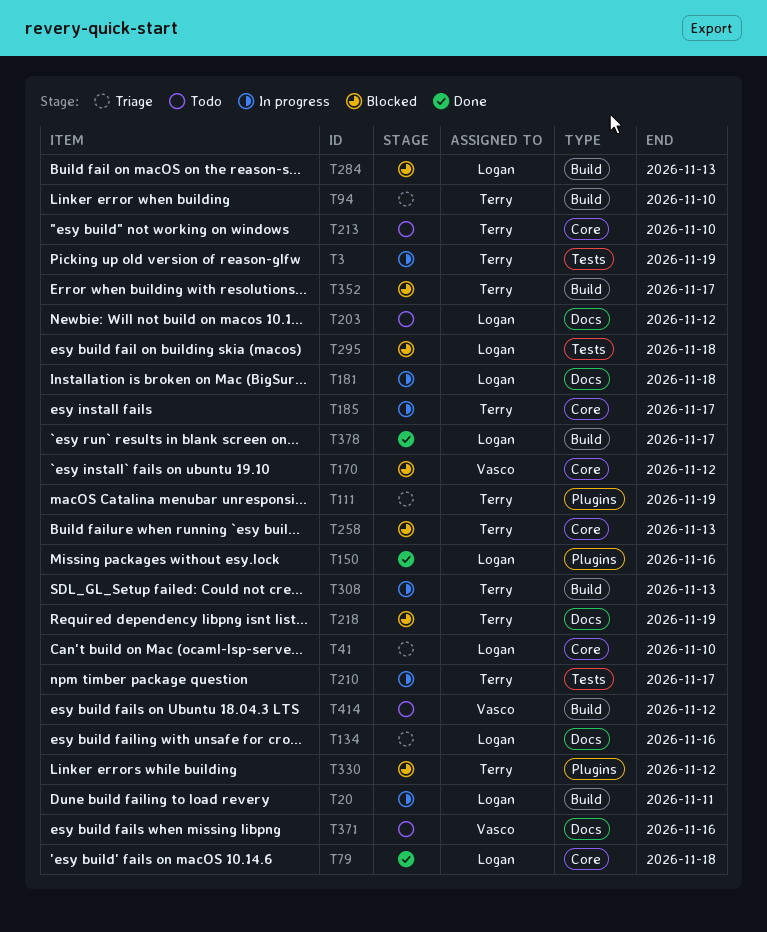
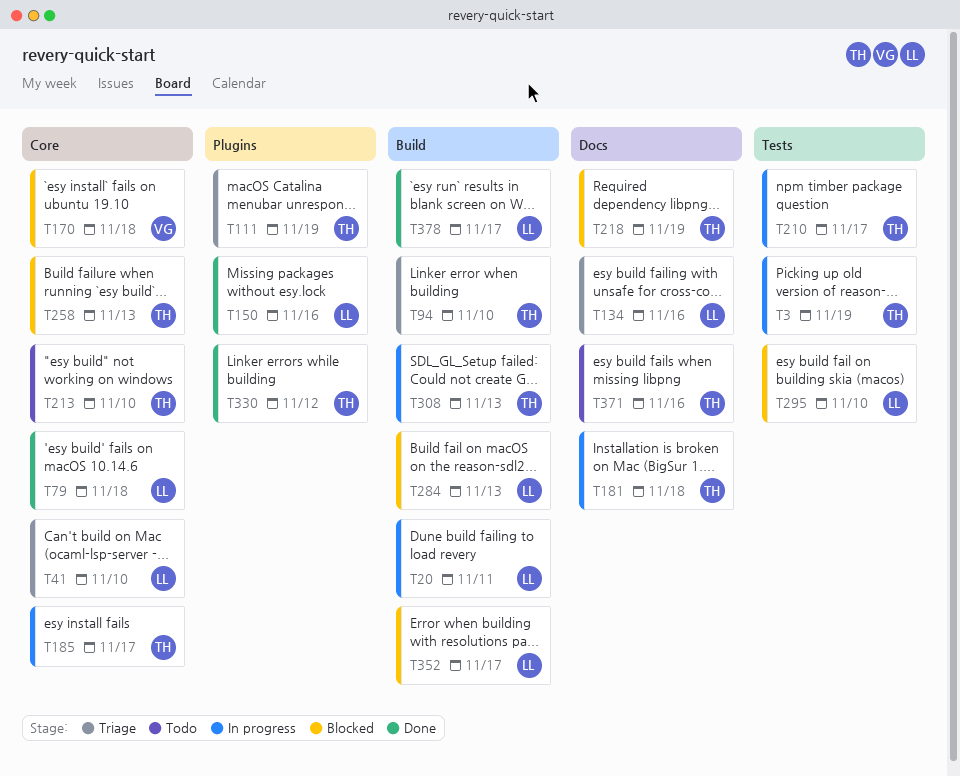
T170, due: Nov 12 -> Nov 18
T181, owner: Logan -> Terry
T203: present -> none
T295, due: Nov 18 -> Nov 10
T330, status: Blocked -> Done
T352, owner: Terry -> Logan
T371, owner: Vasco -> Terry
T414: present -> none

